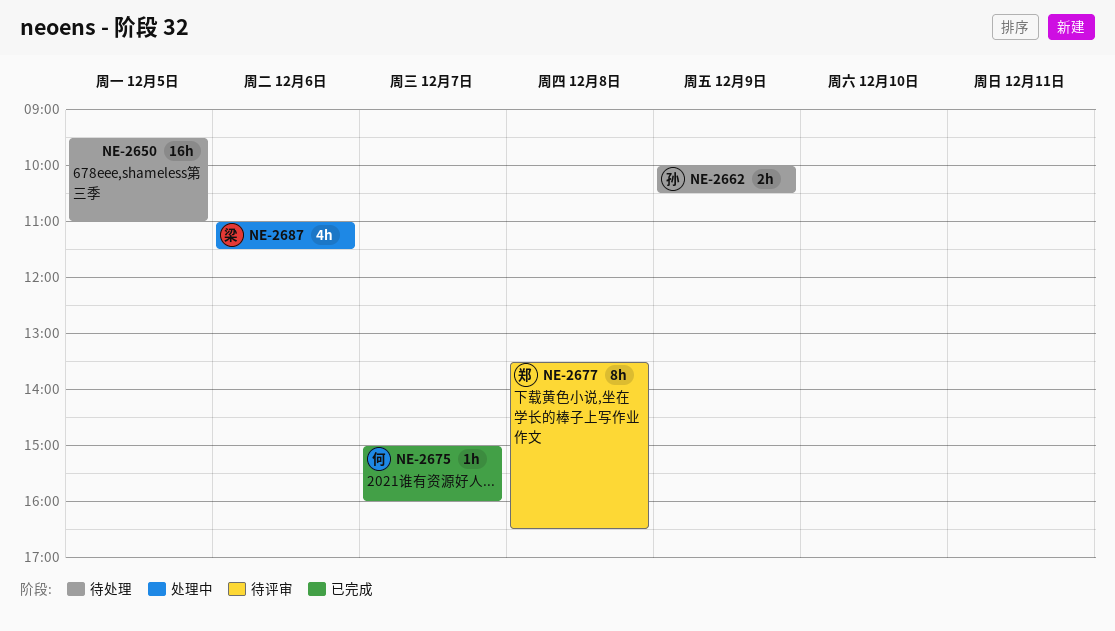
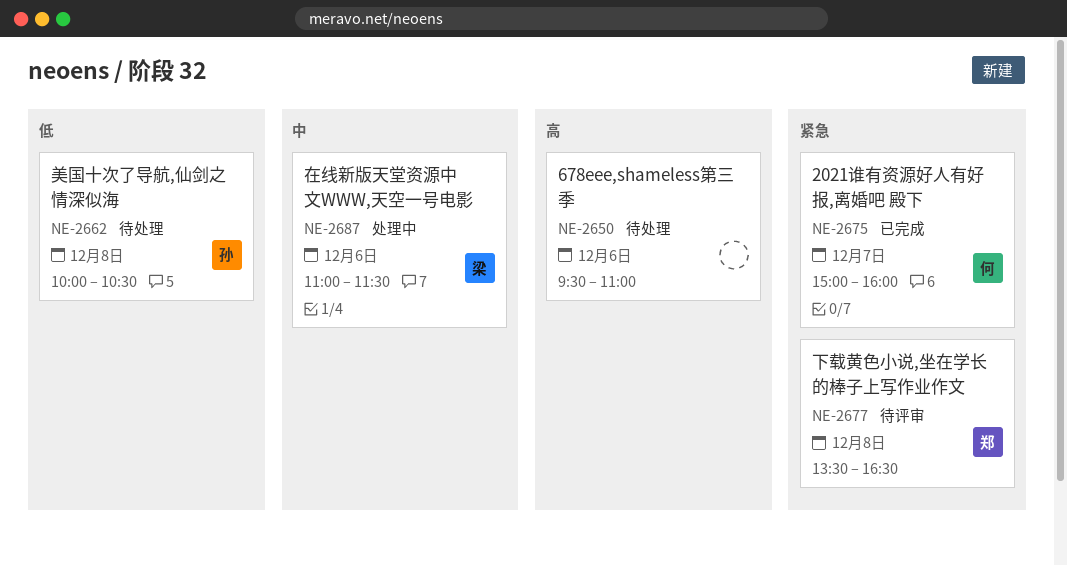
NE-2650, day: Dec 5 -> Dec 6
NE-2662, day: Dec 9 -> Dec 8

